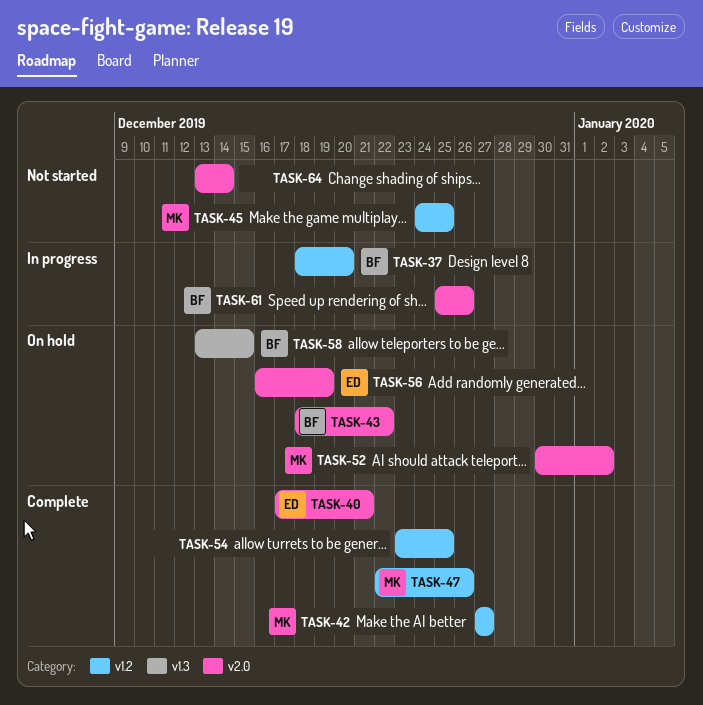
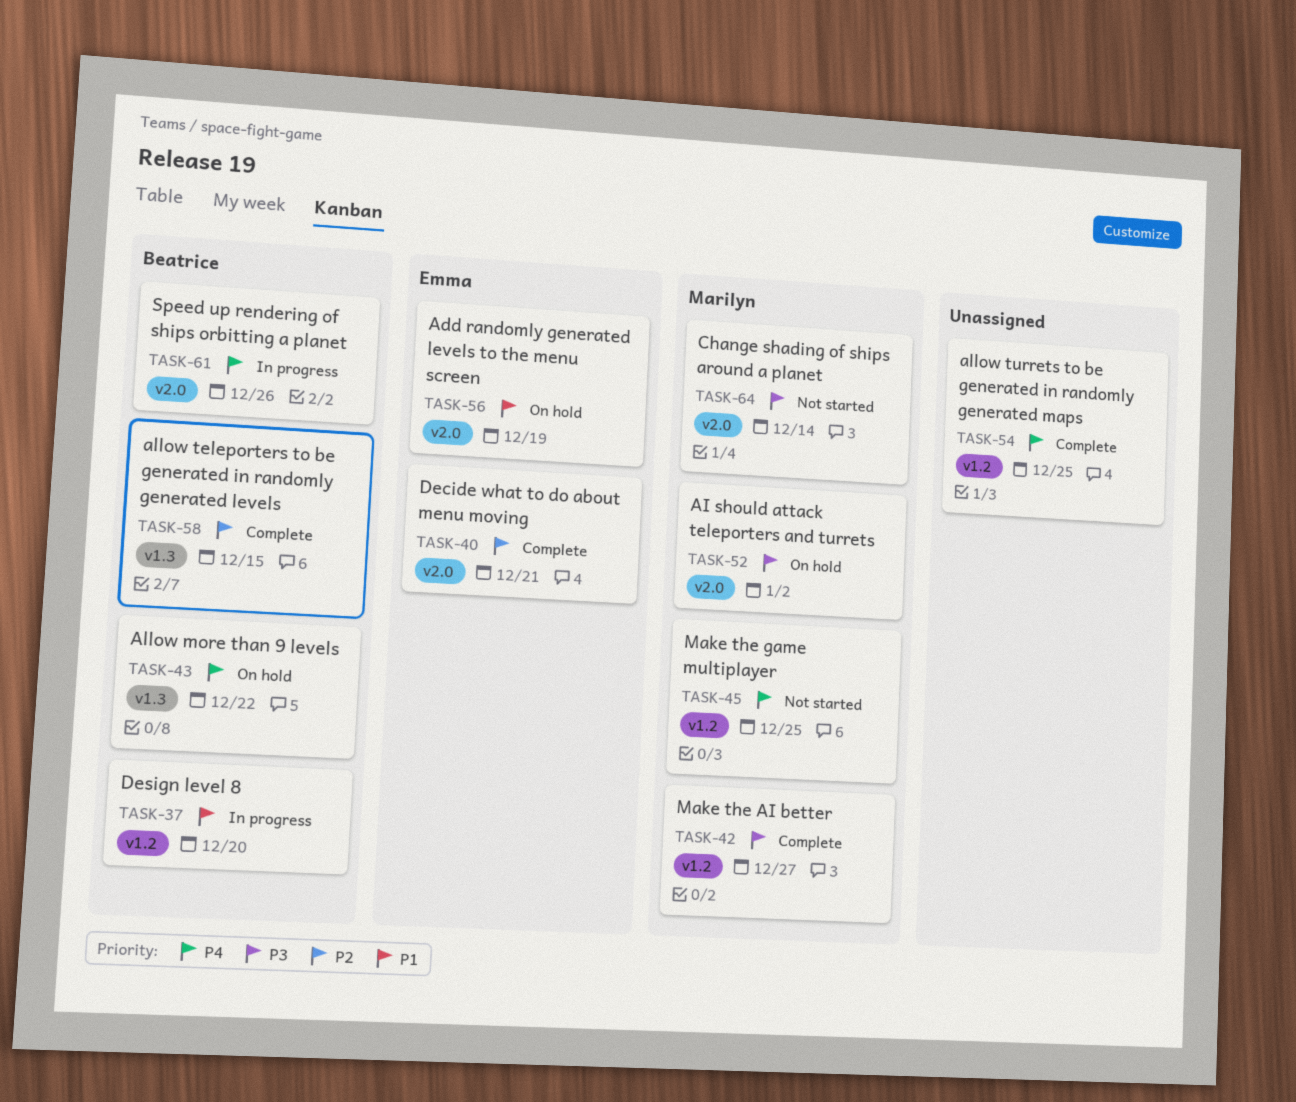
TASK-43, label: v2.0 -> v1.3
TASK-47: present -> none
TASK-58, status: On hold -> Complete
TASK-64, owner: none -> Marilyn

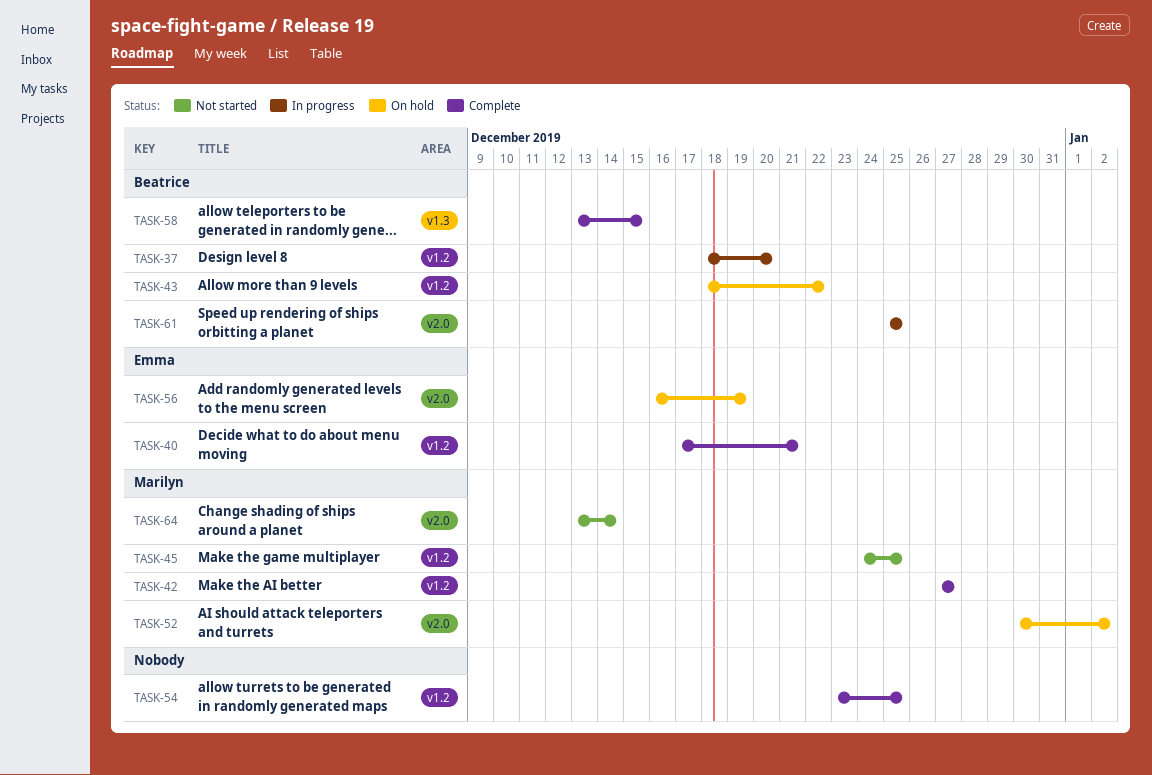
TASK-40, label: v2.0 -> v1.2
TASK-43, label: v1.3 -> v1.2
TASK-61, due: Dec 26 -> Dec 25

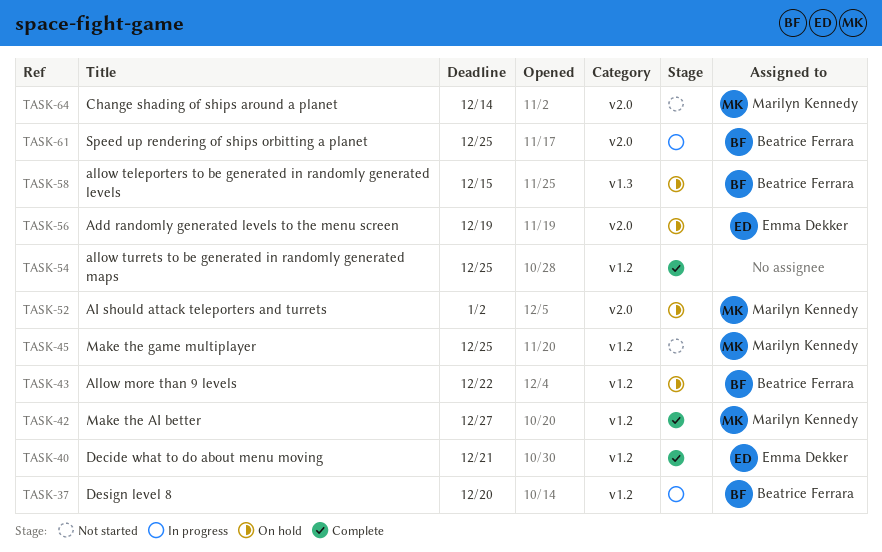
TASK-58, status: Complete -> On hold

